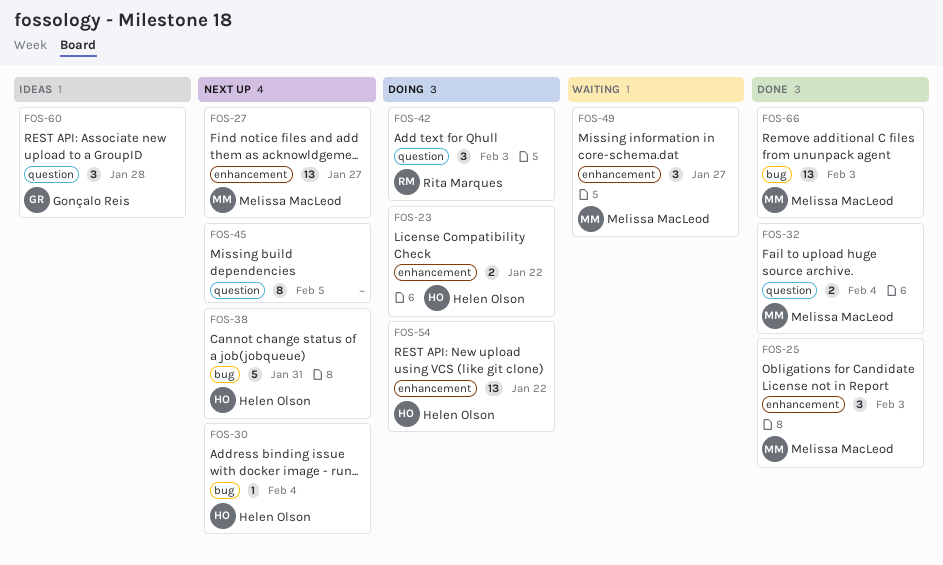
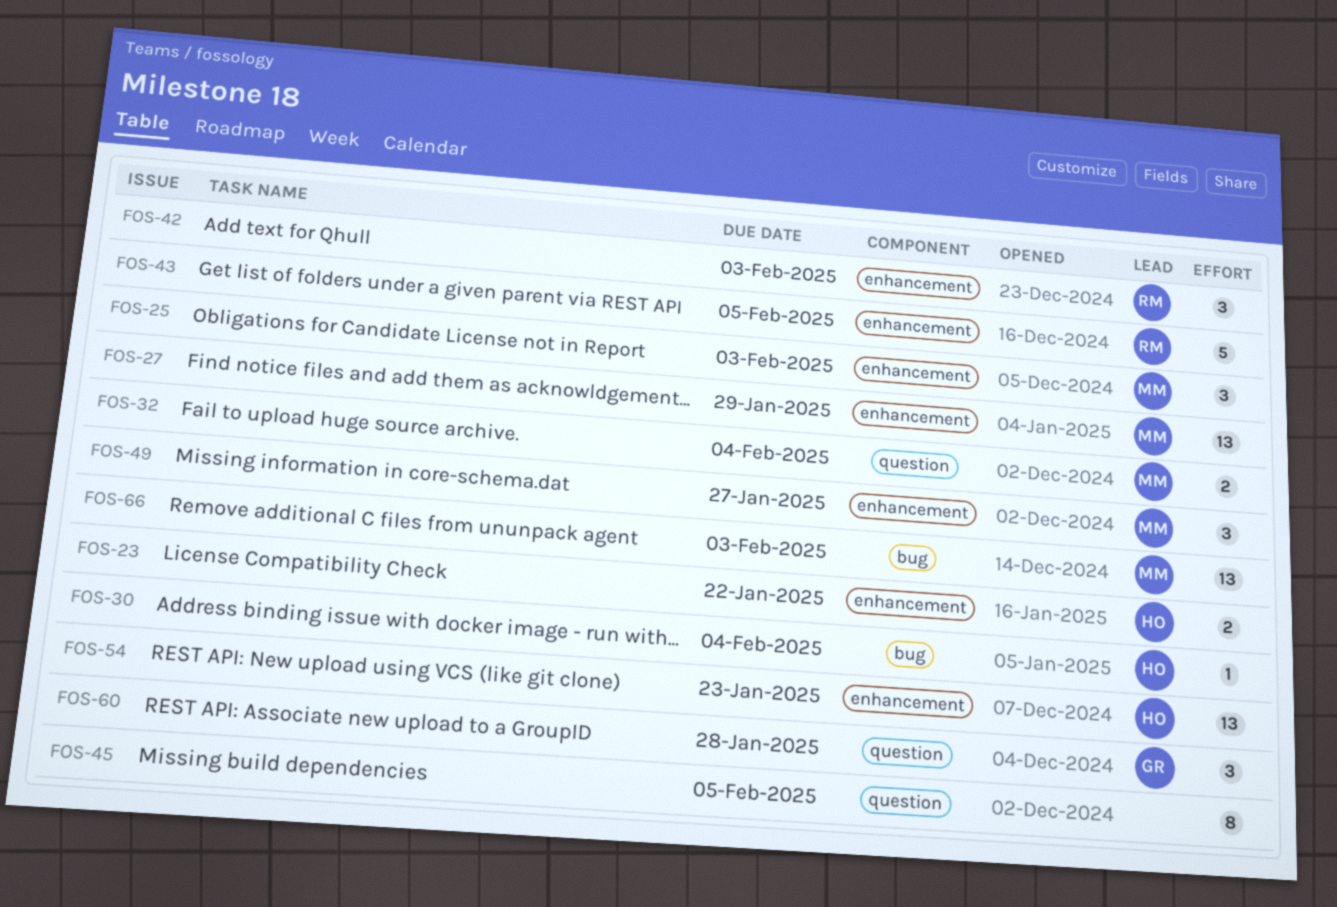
FOS-27, due: Jan 27 -> Jan 29
FOS-38: present -> none
FOS-42, label: question -> enhancement
FOS-43: none -> present
FOS-54, due: Jan 22 -> Jan 23

